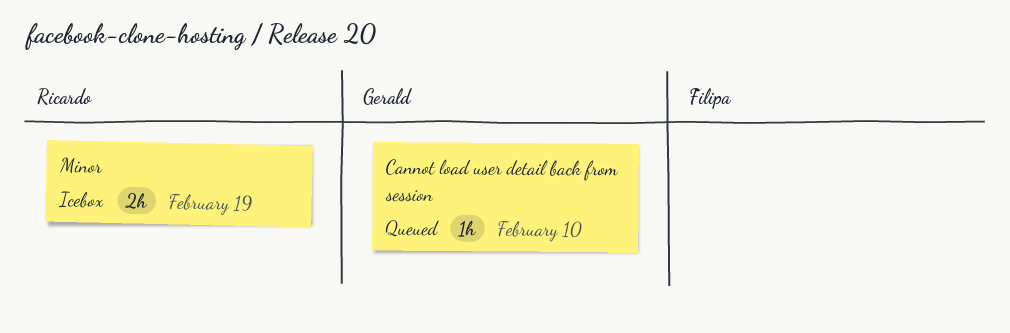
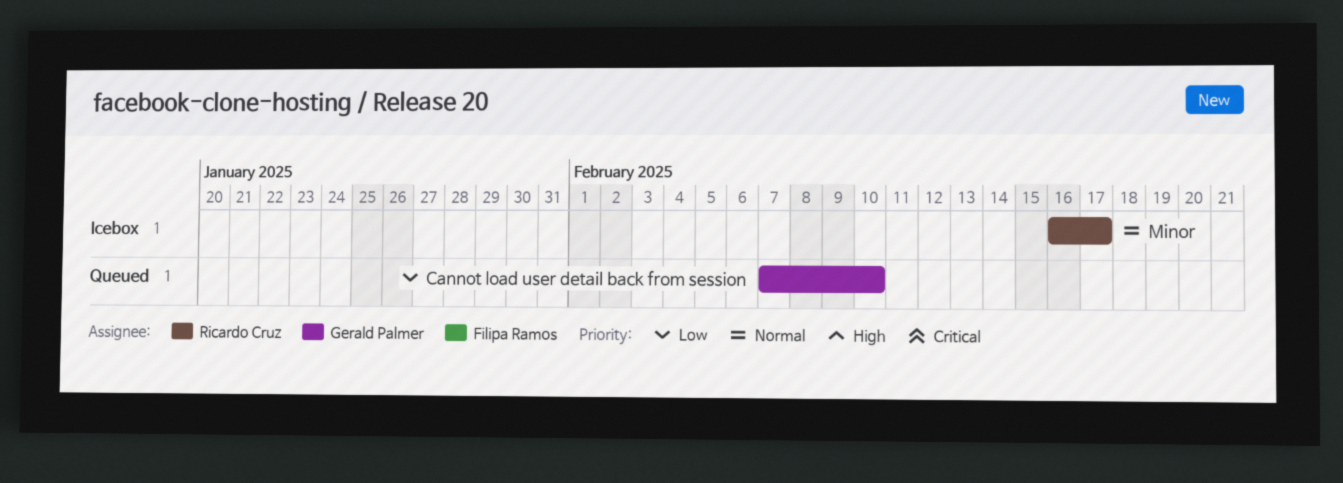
Minor, due: Feb 19 -> Feb 17

